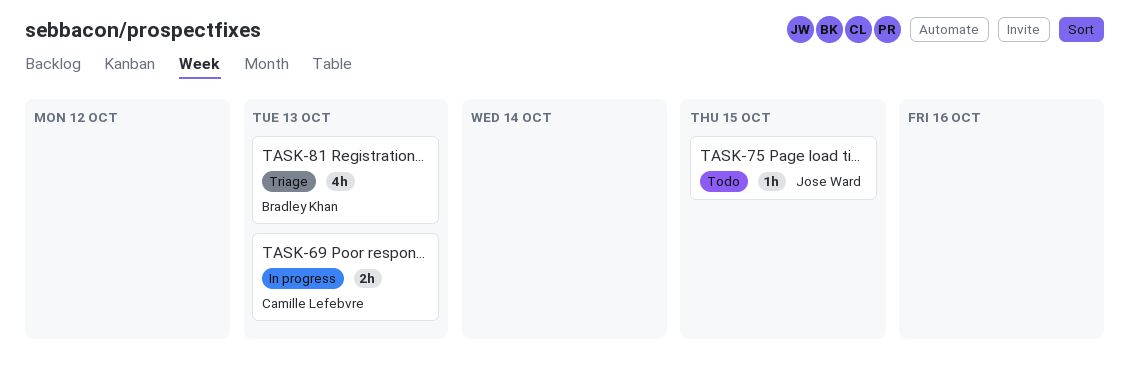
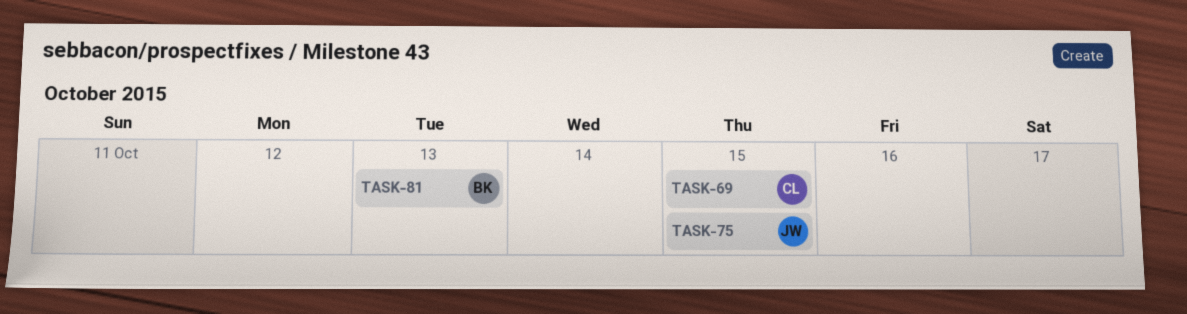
TASK-69, due: Oct 13 -> Oct 15

